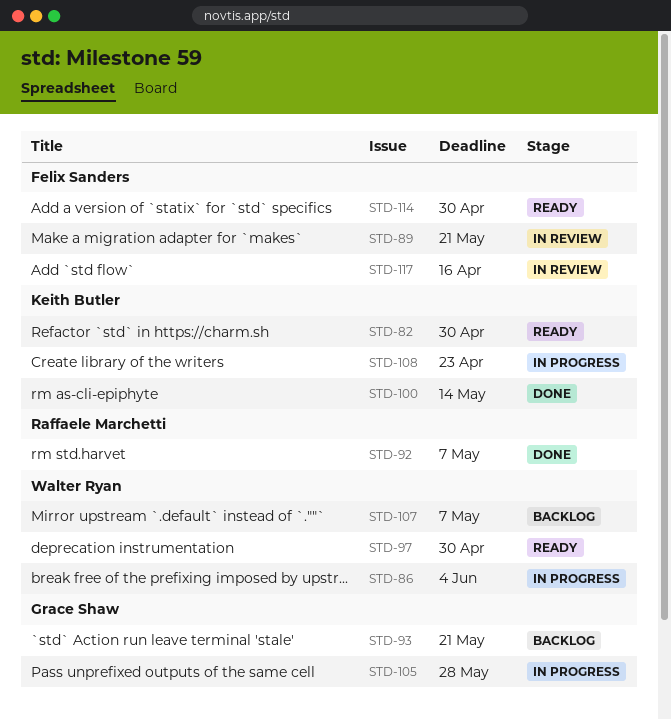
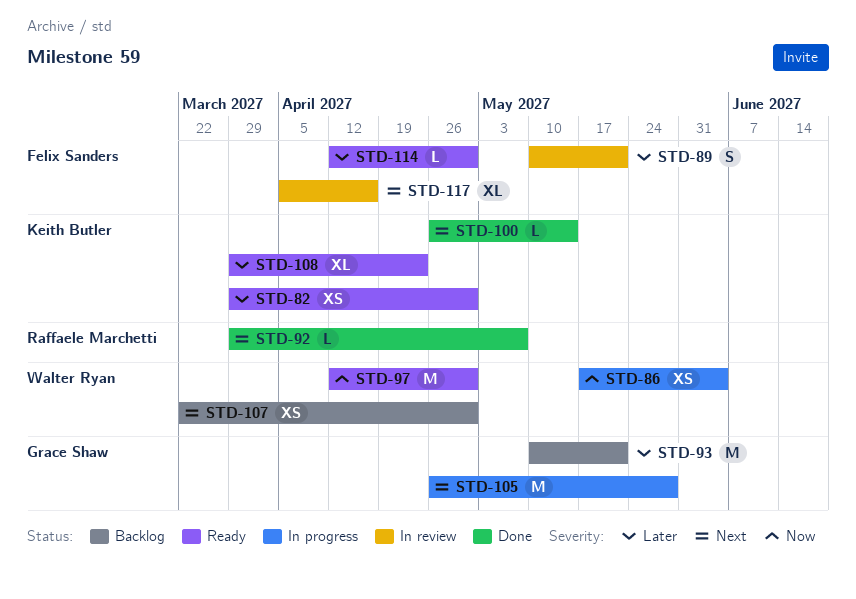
STD-107, due: May 7 -> Apr 30
STD-108, status: In progress -> Ready

